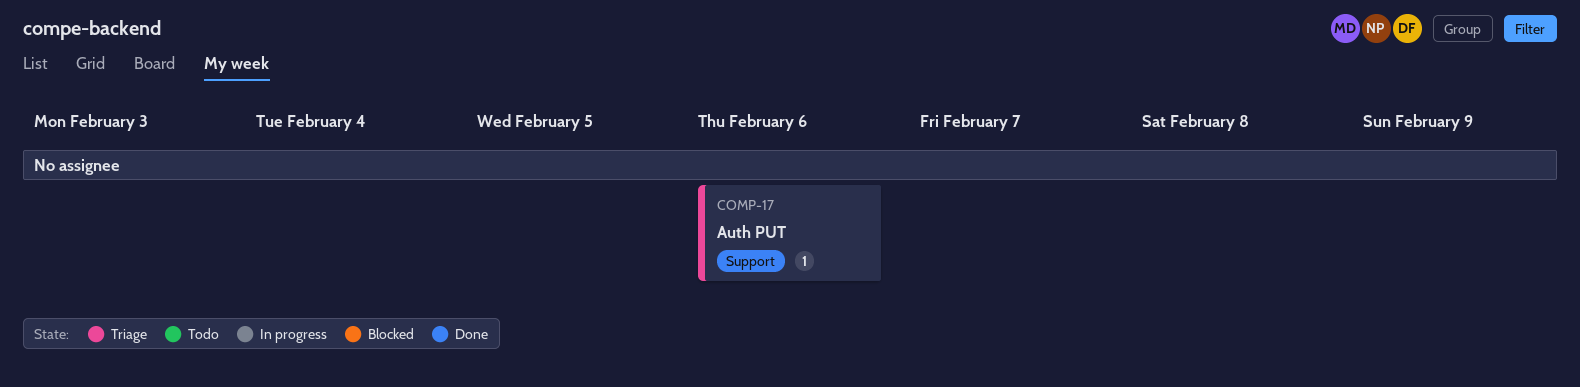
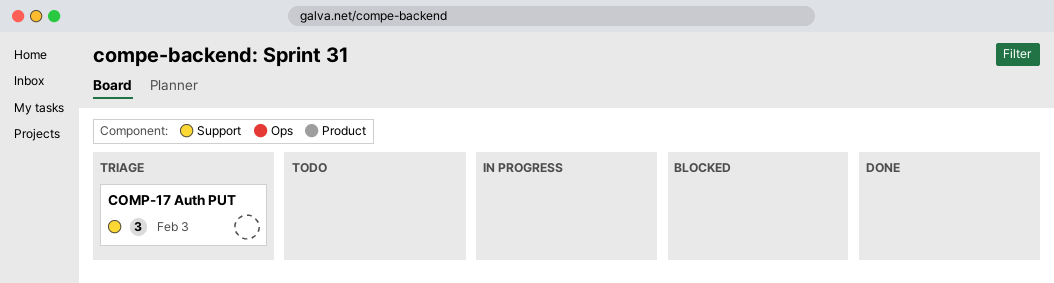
COMP-17, estimate: 1 -> 3
COMP-17, due: Feb 6 -> Feb 3

